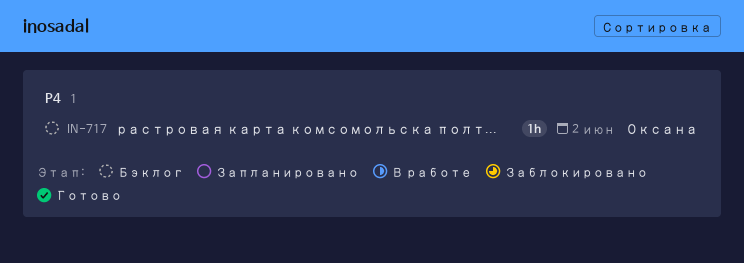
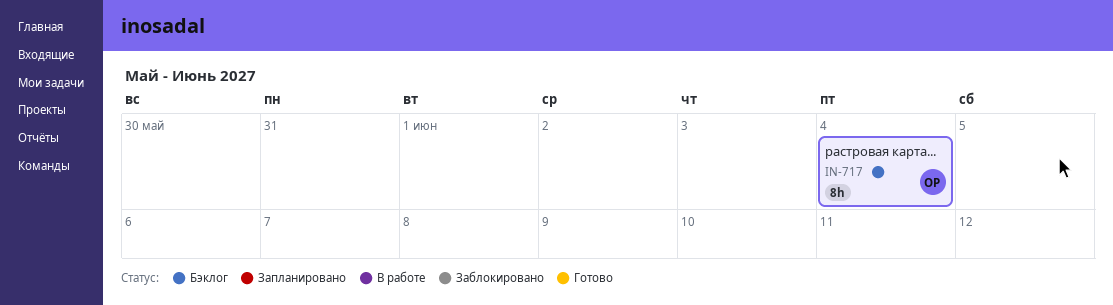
IN-717, estimate: 1h -> 8h
IN-717, due: Jun 2 -> Jun 4

